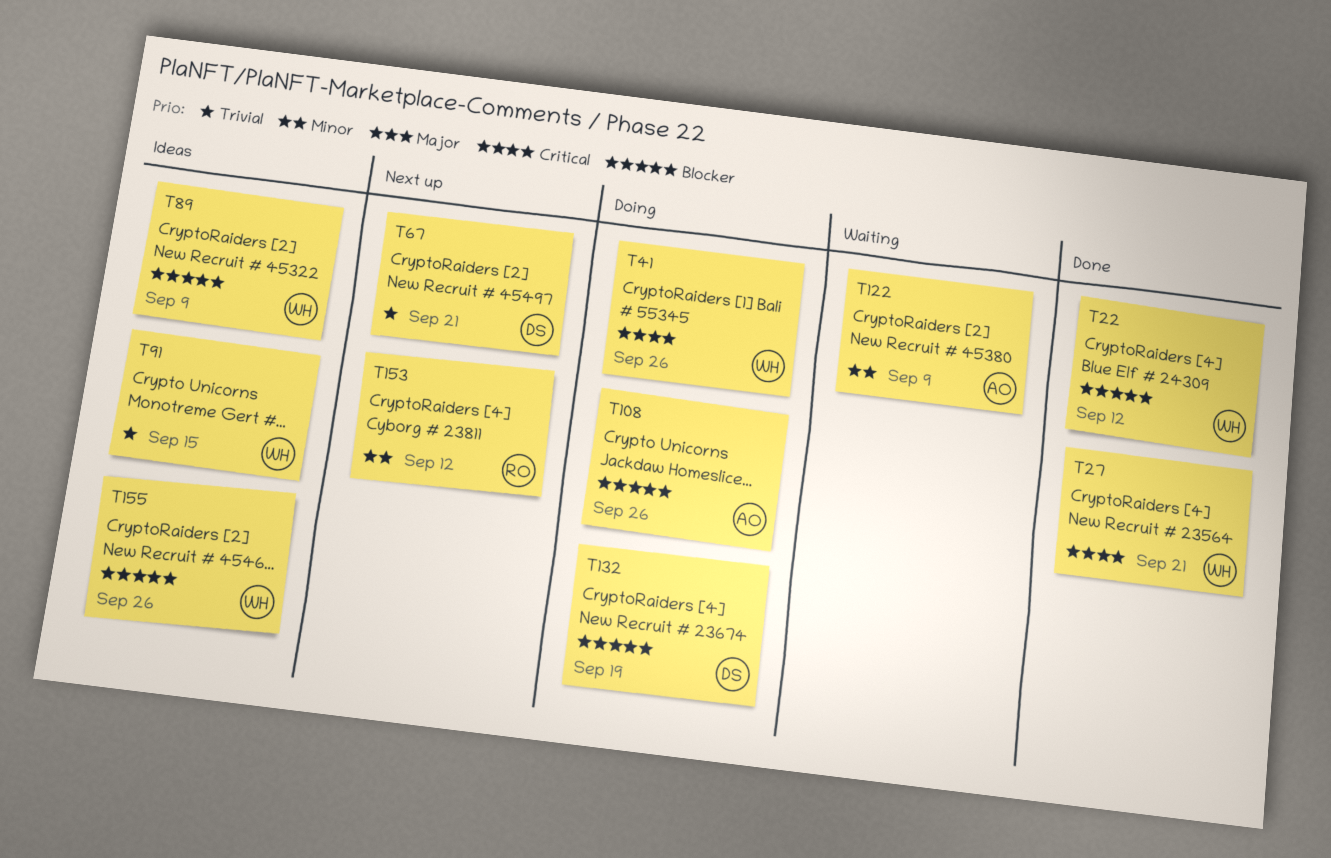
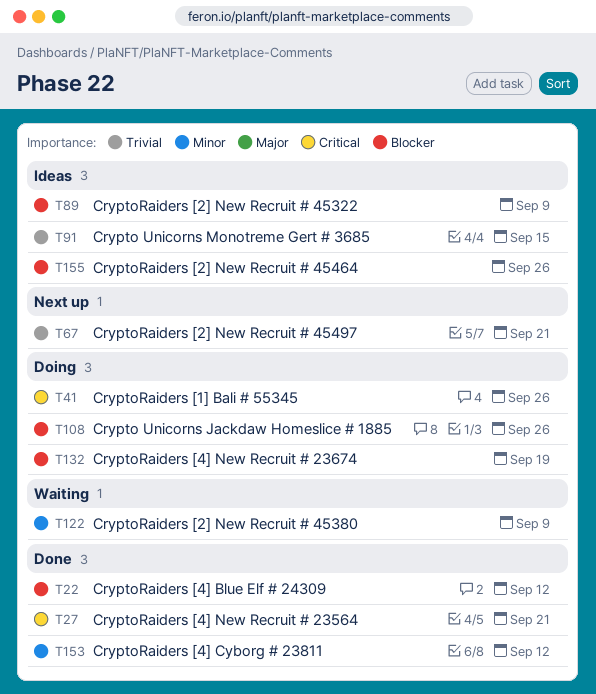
T153, status: Next up -> Done

